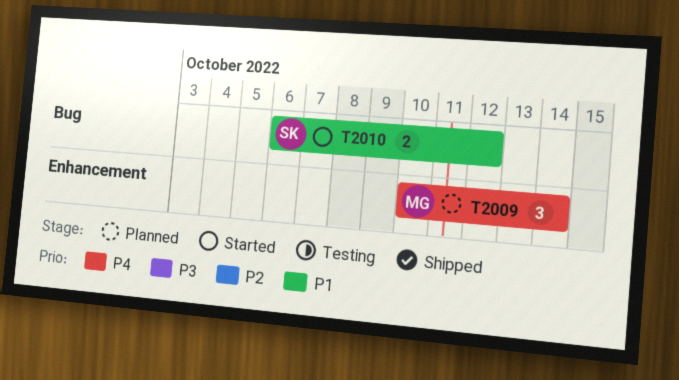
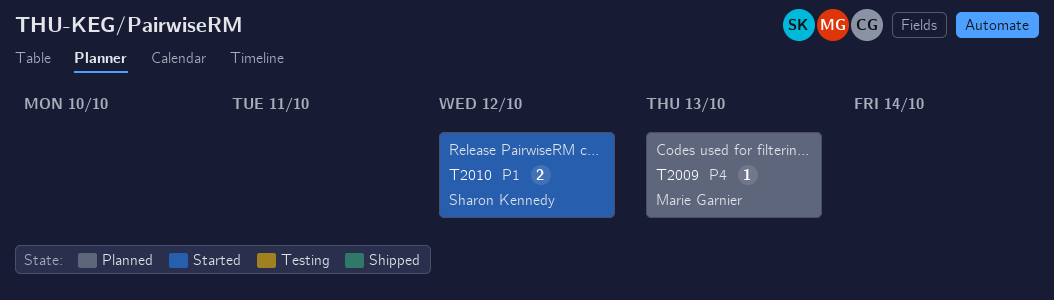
T2009, estimate: 3 -> 1
T2009, due: Oct 14 -> Oct 13

